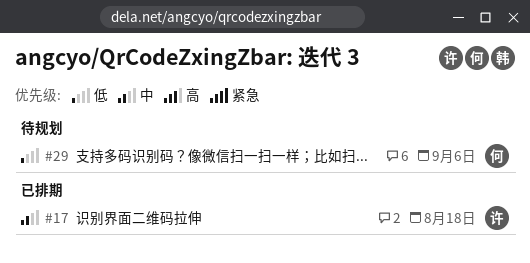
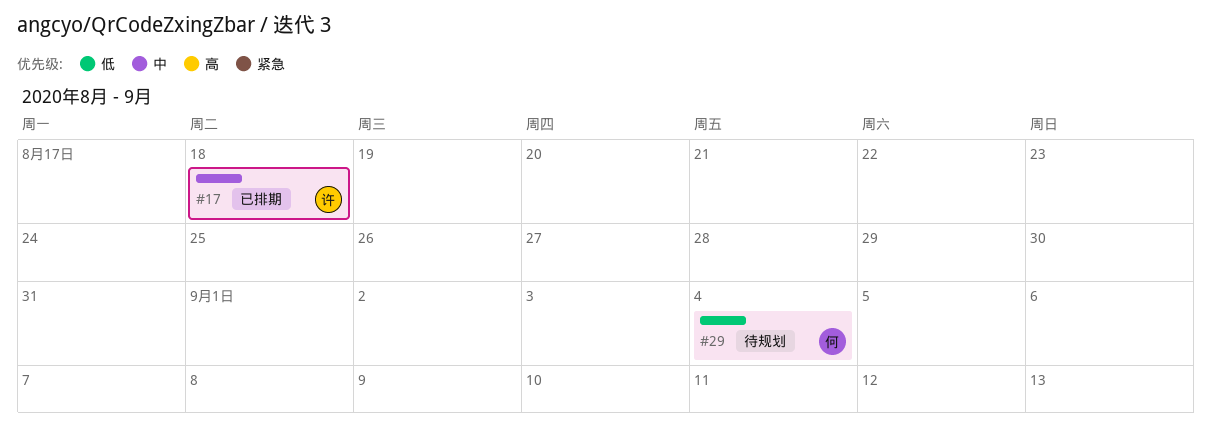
#29, due: Sep 6 -> Sep 4

